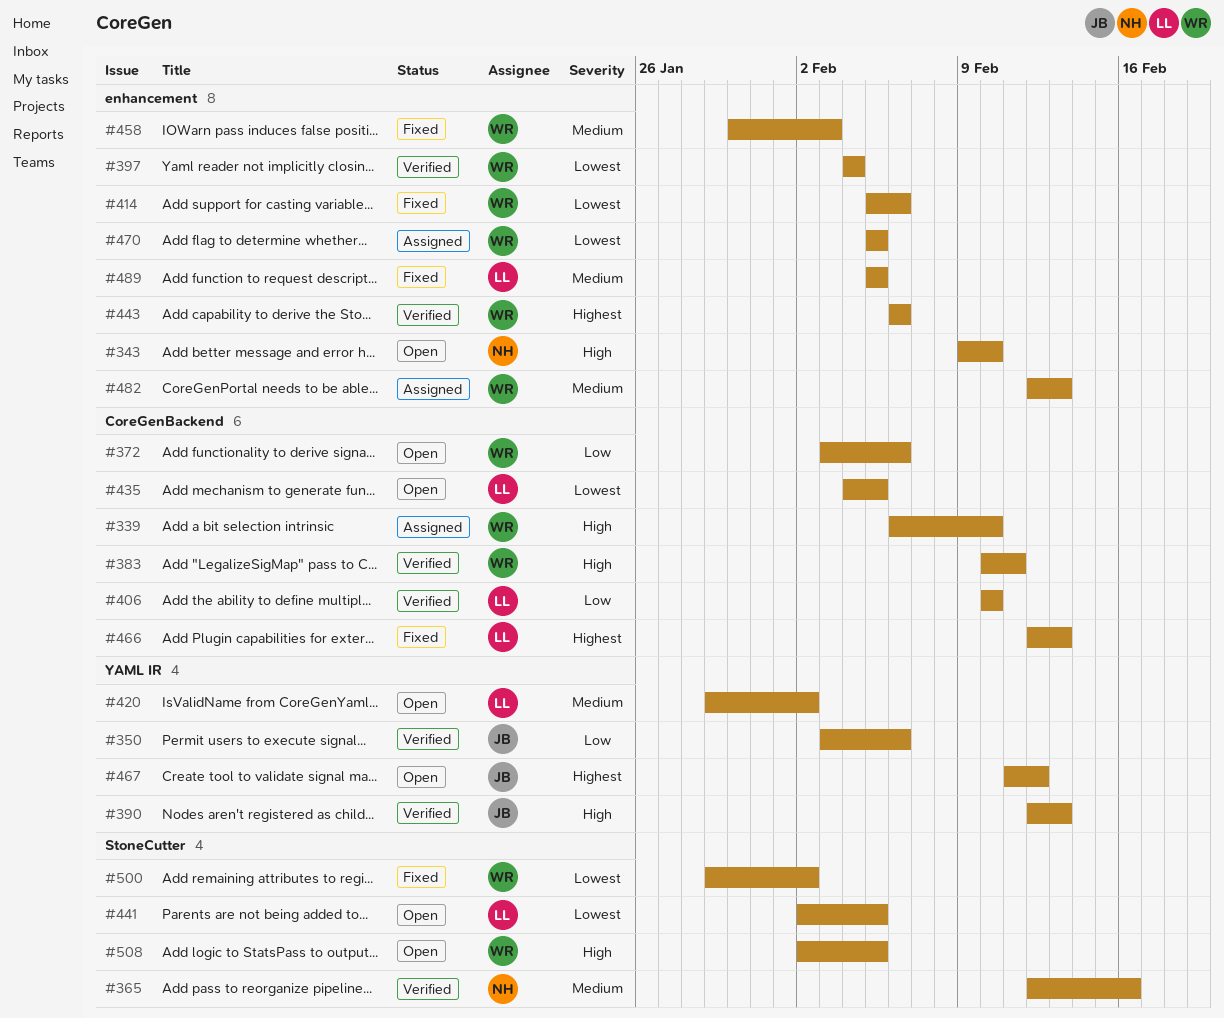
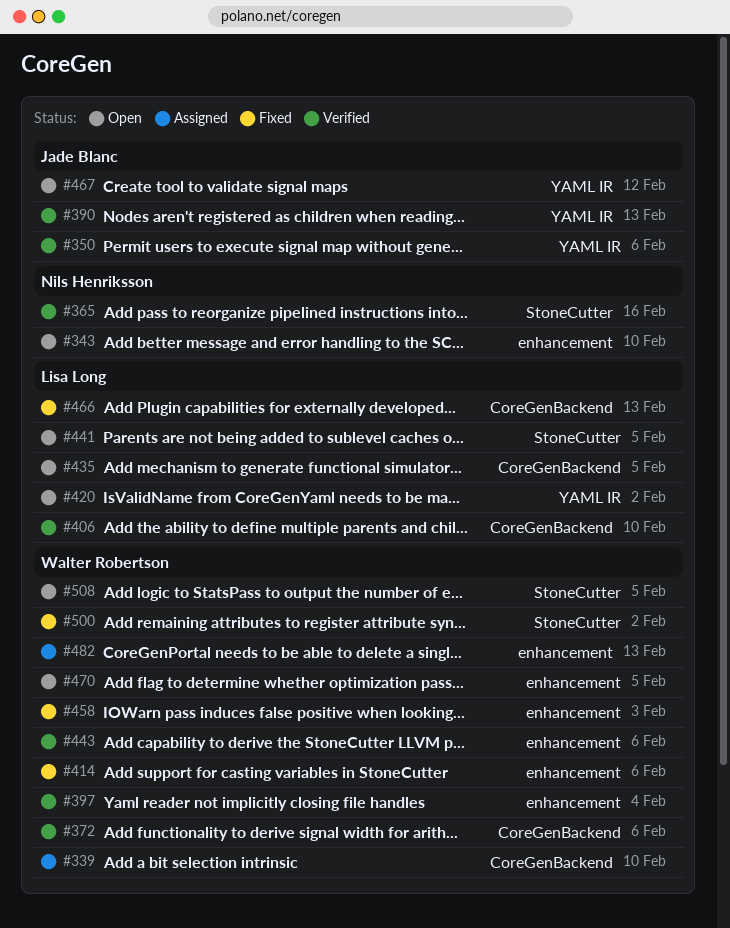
#372, status: Open -> Verified
#383: present -> none
#470, status: Assigned -> Open
#489: present -> none

